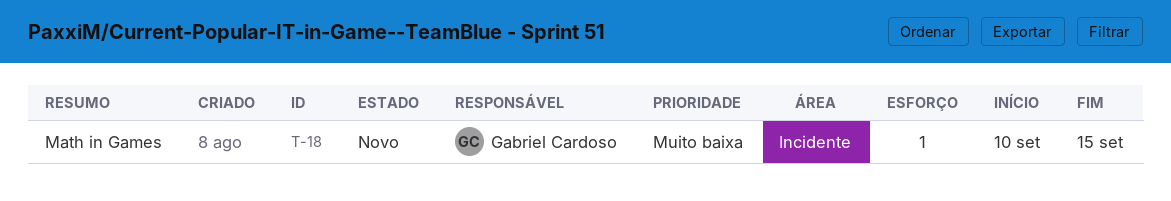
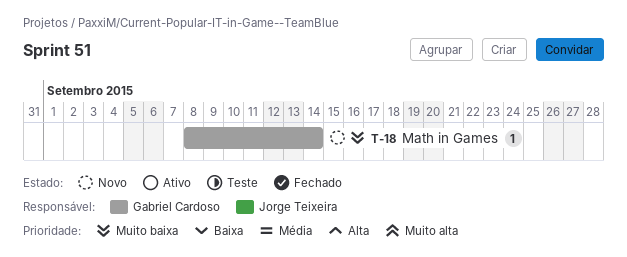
T-18, start: Sep 10 -> Sep 8
T-18, due: Sep 15 -> Sep 14

